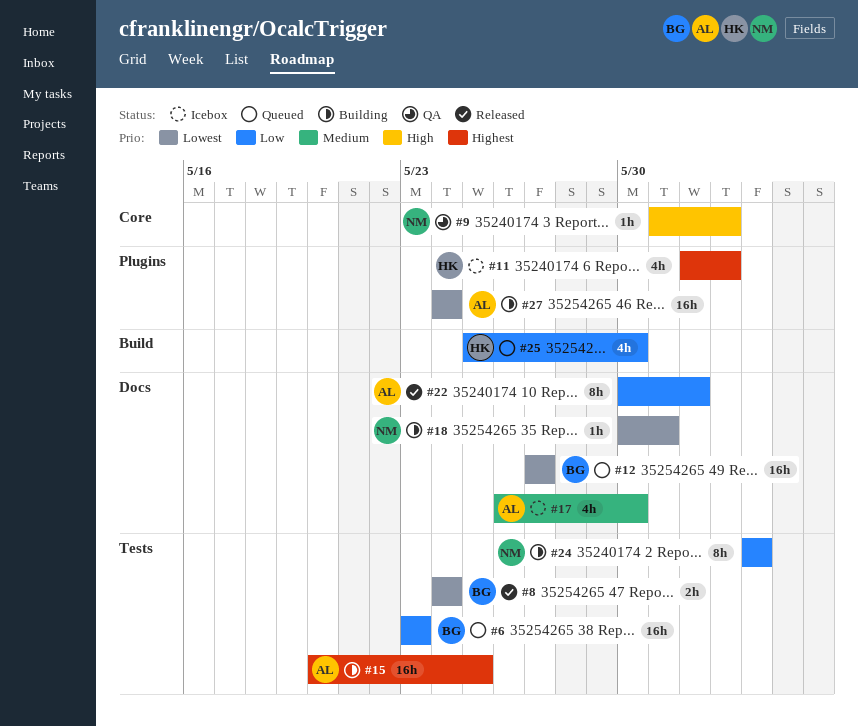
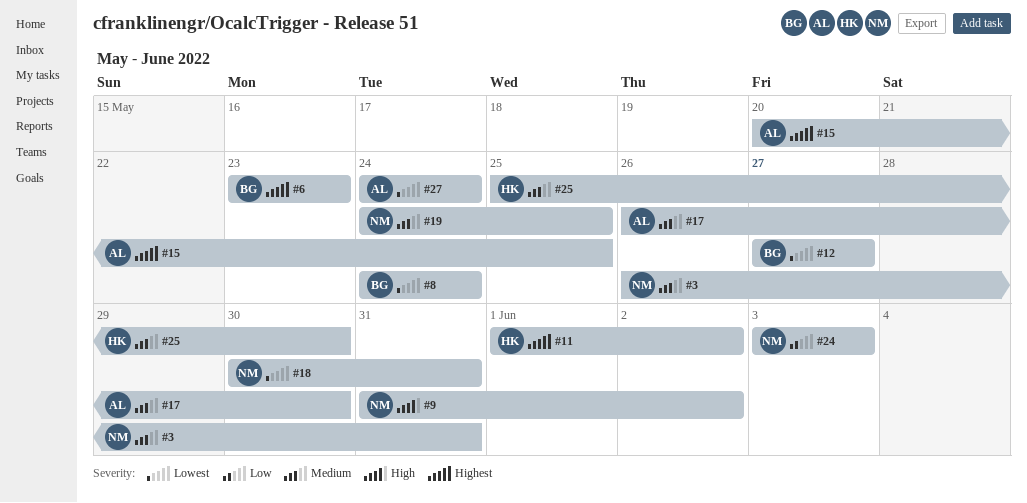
#3: none -> present
#6, priority: Low -> Highest
#19: none -> present
#22: present -> none
#25, priority: Low -> Medium

